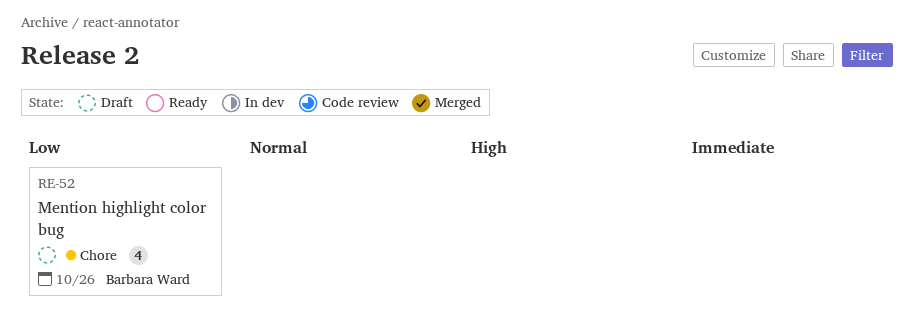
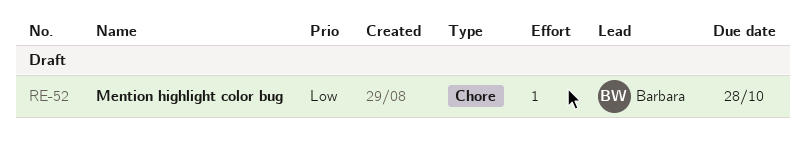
RE-52, estimate: 4 -> 1
RE-52, due: Oct 26 -> Oct 28

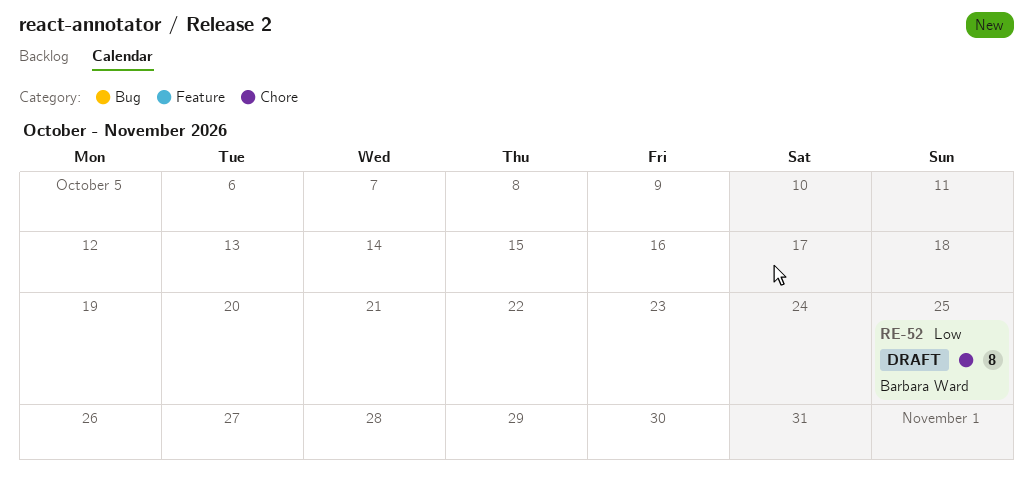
RE-52, estimate: 1 -> 8
RE-52, due: Oct 28 -> Oct 25

